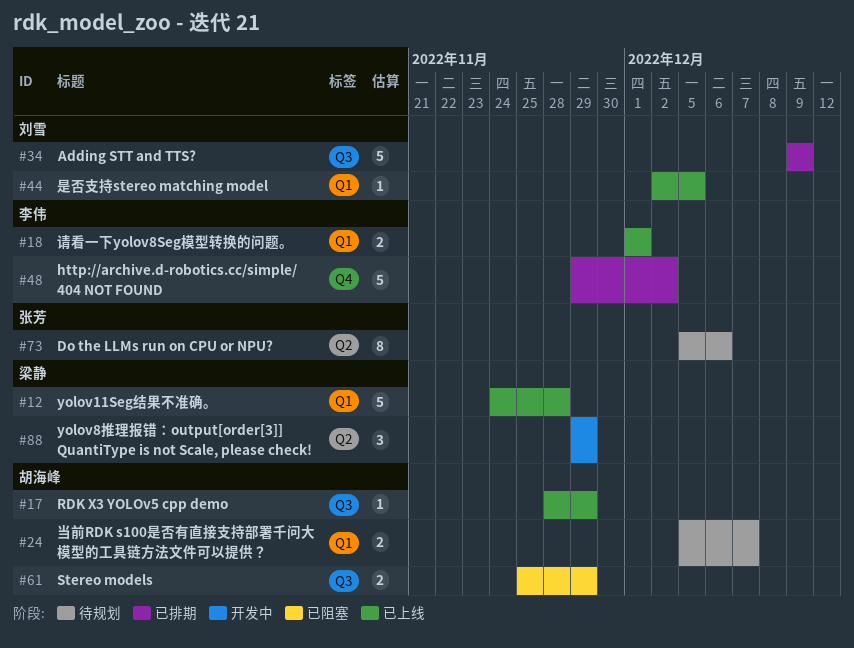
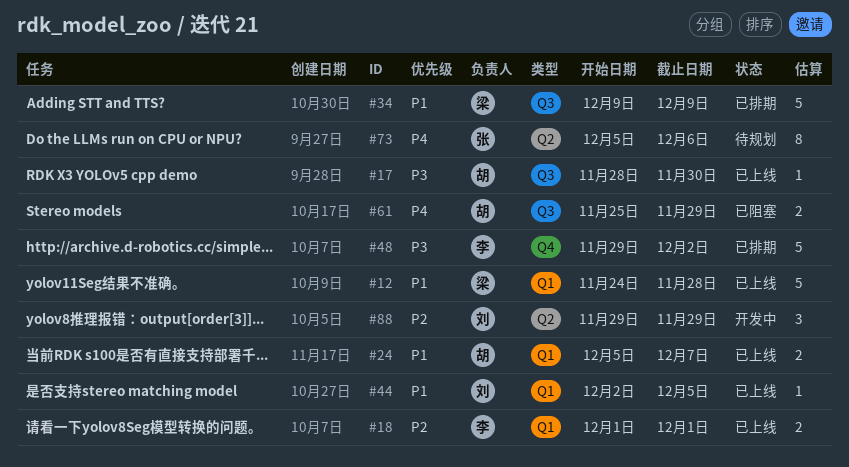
#17, due: Nov 29 -> Nov 30
#24, status: 待规划 -> 已上线
#34, owner: 刘雪 -> 梁静
#88, owner: 梁静 -> 刘雪

